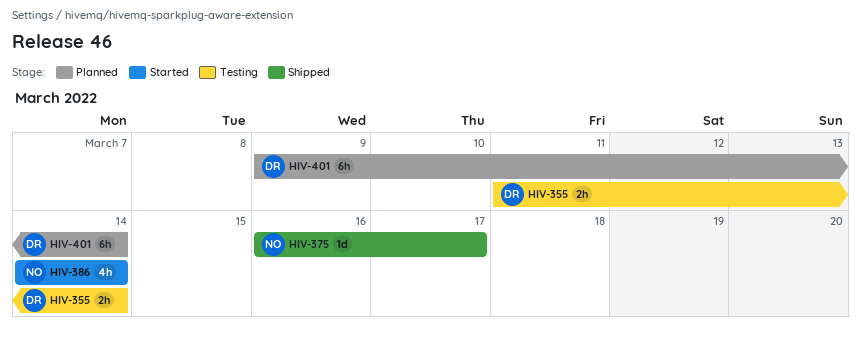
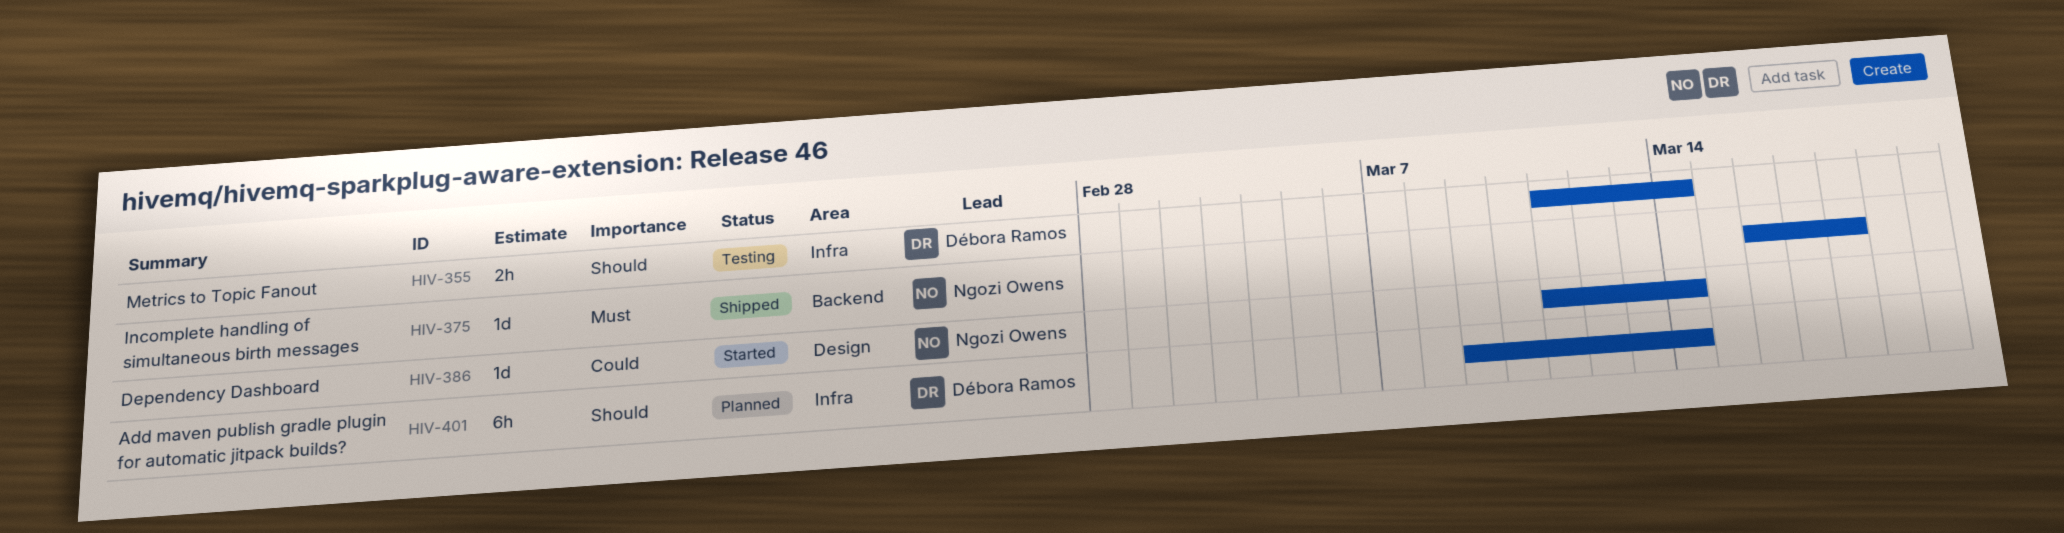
HIV-375, due: Mar 17 -> Mar 18
HIV-386, estimate: 4h -> 1d
HIV-386, start: Mar 14 -> Mar 11

